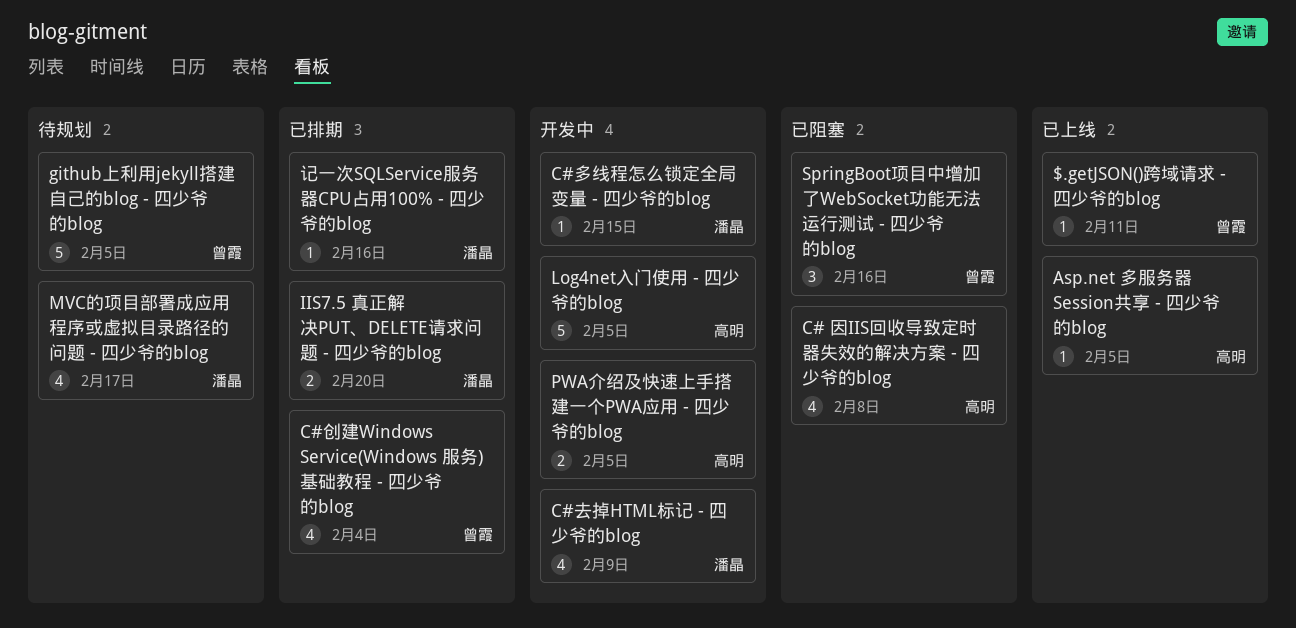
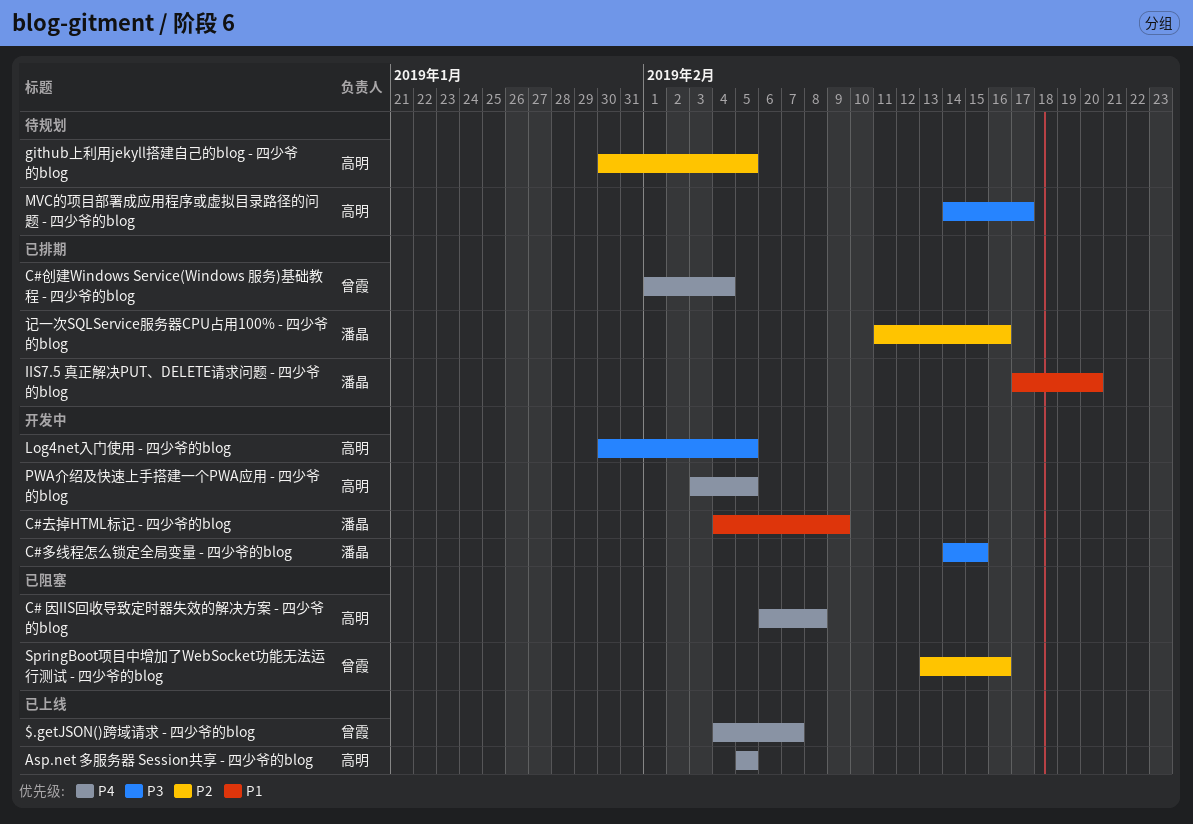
$.getJSON()跨域请求 - 四少爷的blog, due: Feb 11 -> Feb 7
github上利用jekyll搭建自己的blog - 四少爷的blog, owner: 曾霞 -> 高明
MVC的项目部署成应用程序或虚拟目录路径的问题 - 四少爷的blog, owner: 潘晶 -> 高明

